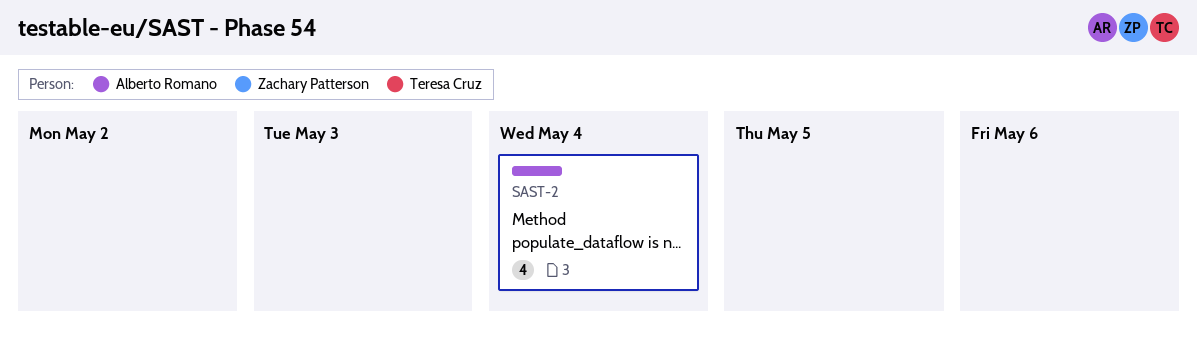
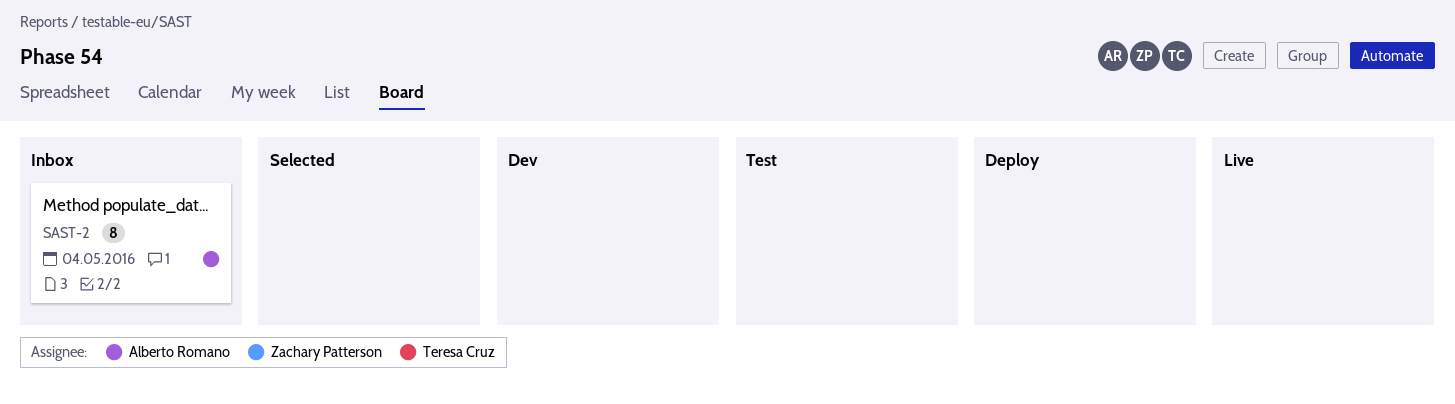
SAST-2, estimate: 4 -> 8

